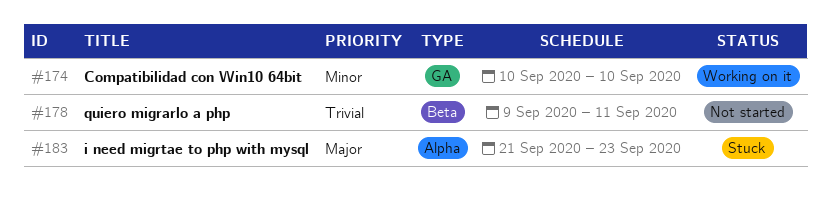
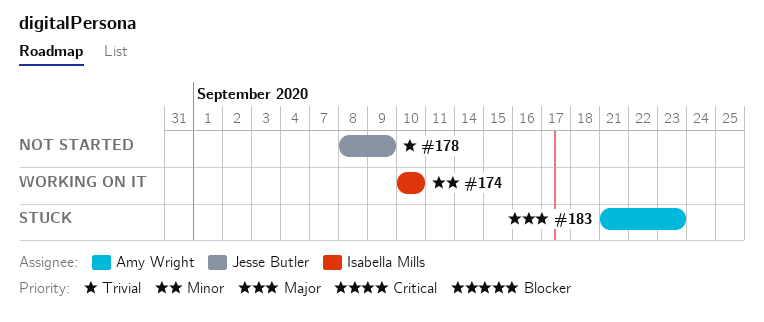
#178, start: Sep 9 -> Sep 8
#178, due: Sep 11 -> Sep 9

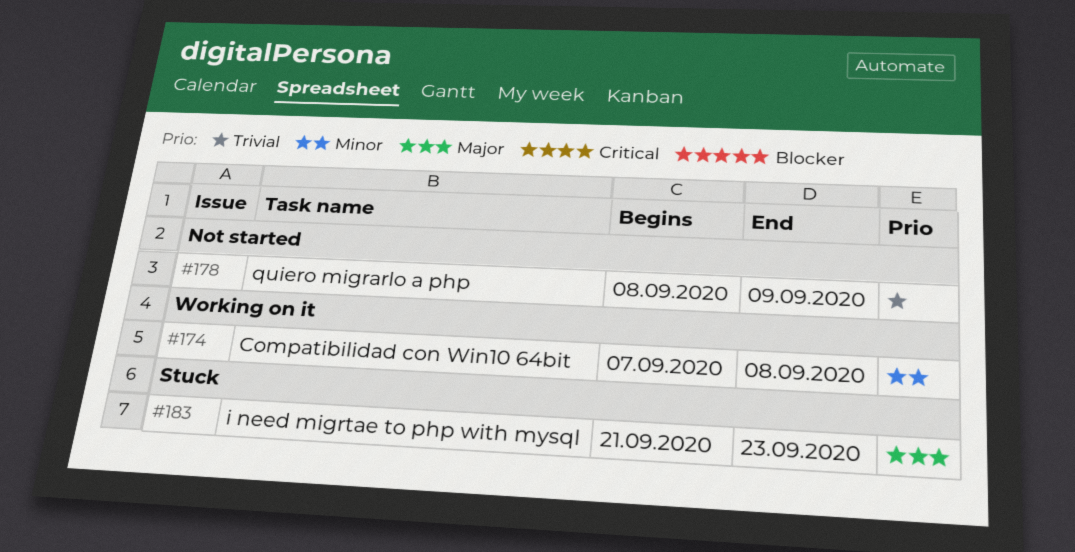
#174, start: Sep 10 -> Sep 7
#174, due: Sep 10 -> Sep 8

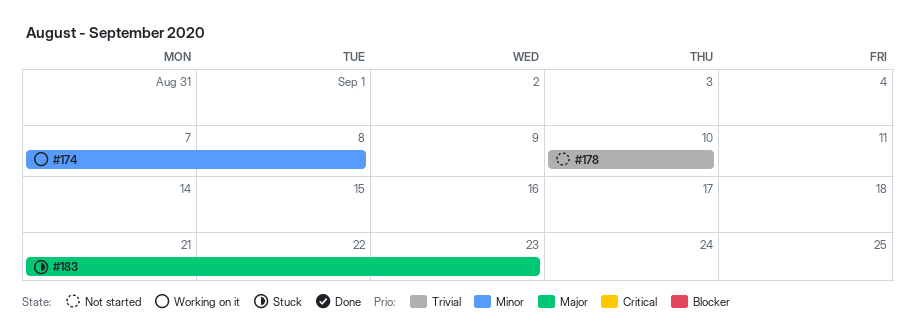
#178, start: Sep 8 -> Sep 10
#178, due: Sep 9 -> Sep 10

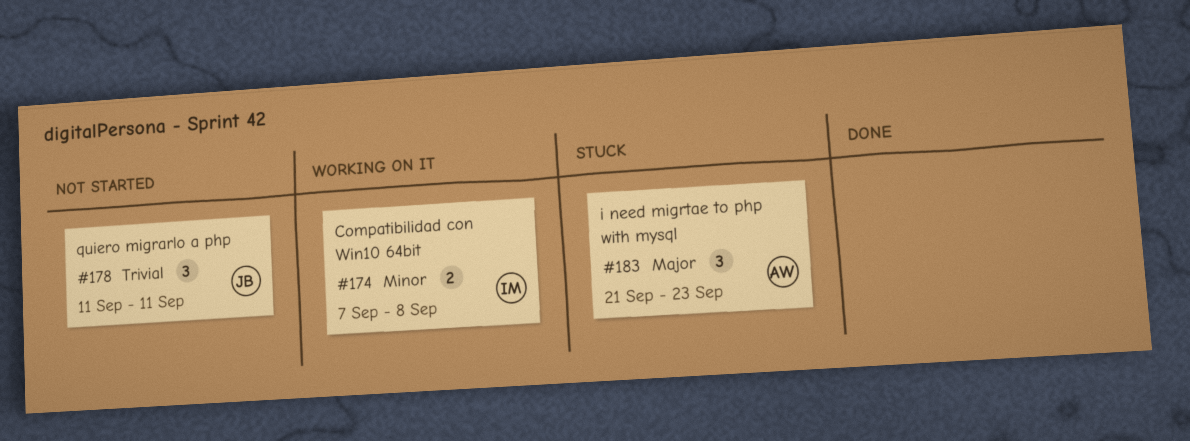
#178, start: Sep 10 -> Sep 11
#178, due: Sep 10 -> Sep 11

